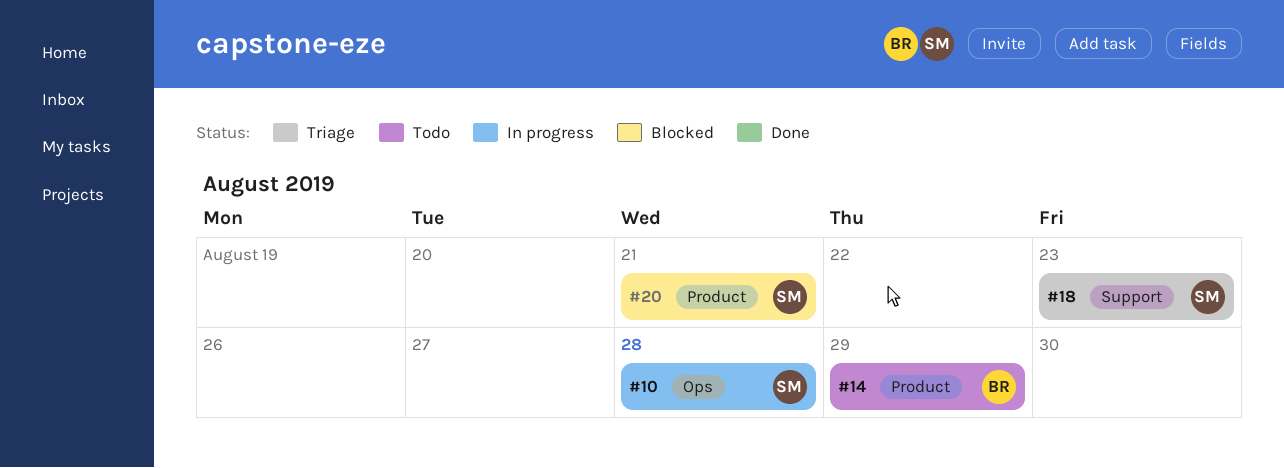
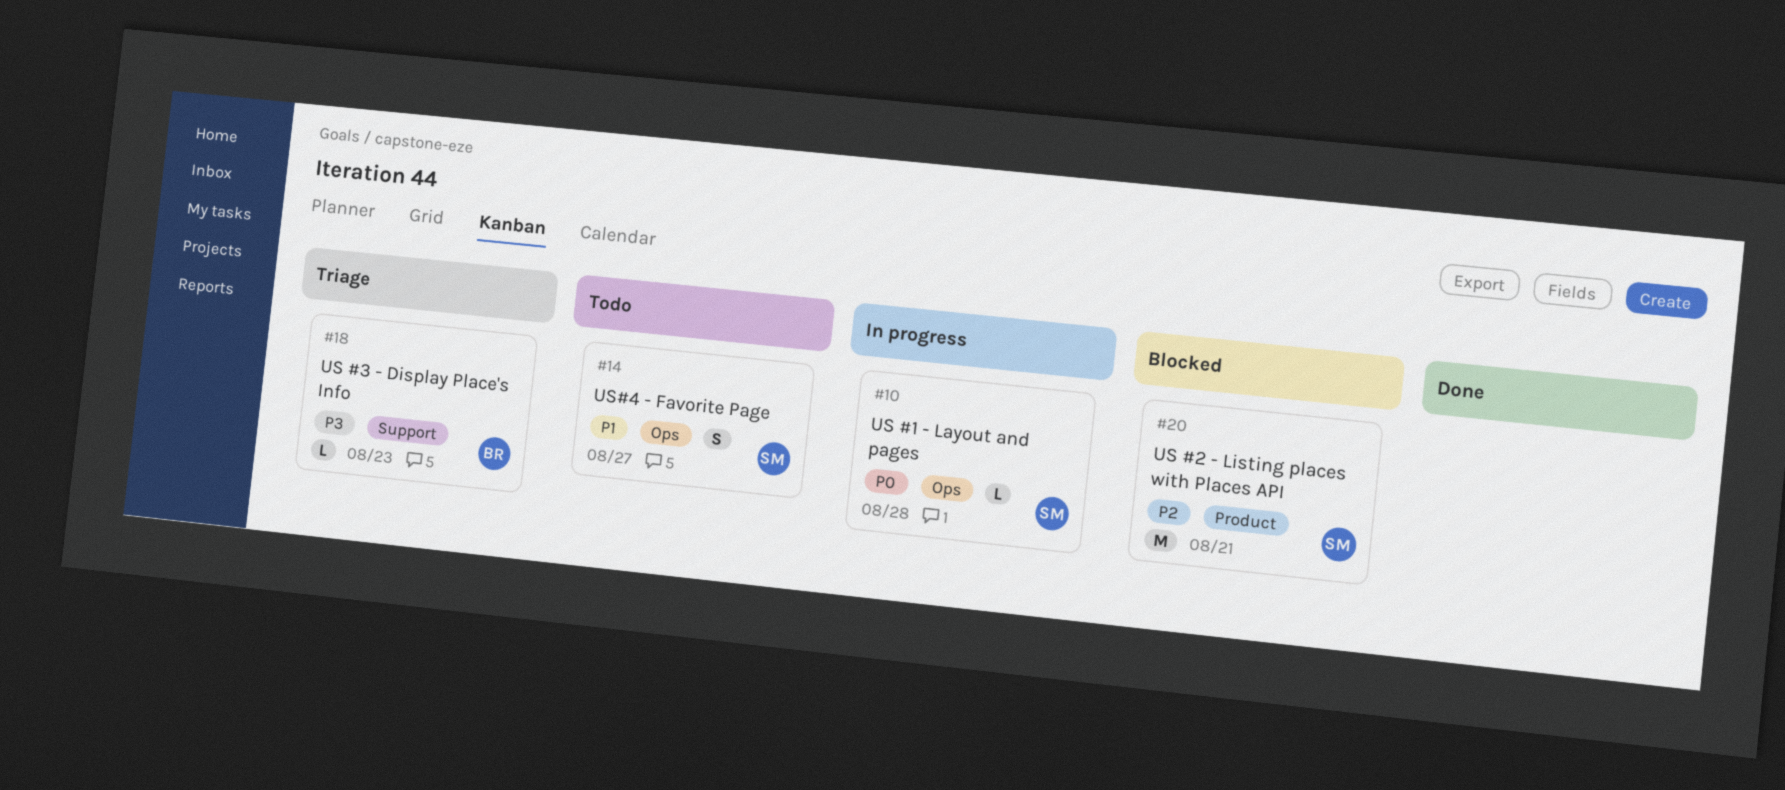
#14, owner: BR -> SM
#14, label: Product -> Ops
#14, due: Aug 29 -> Aug 27
#18, owner: SM -> BR

